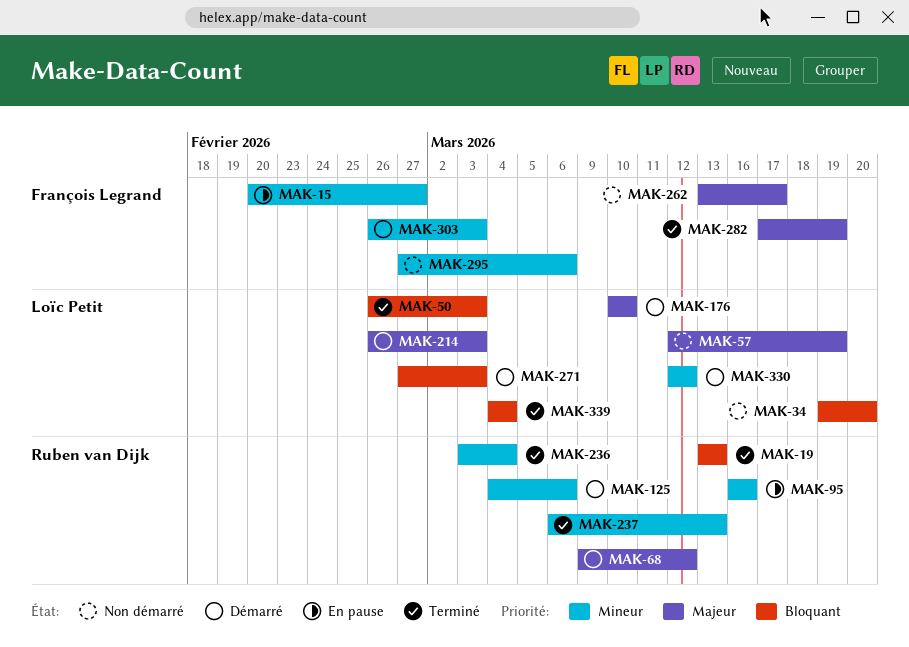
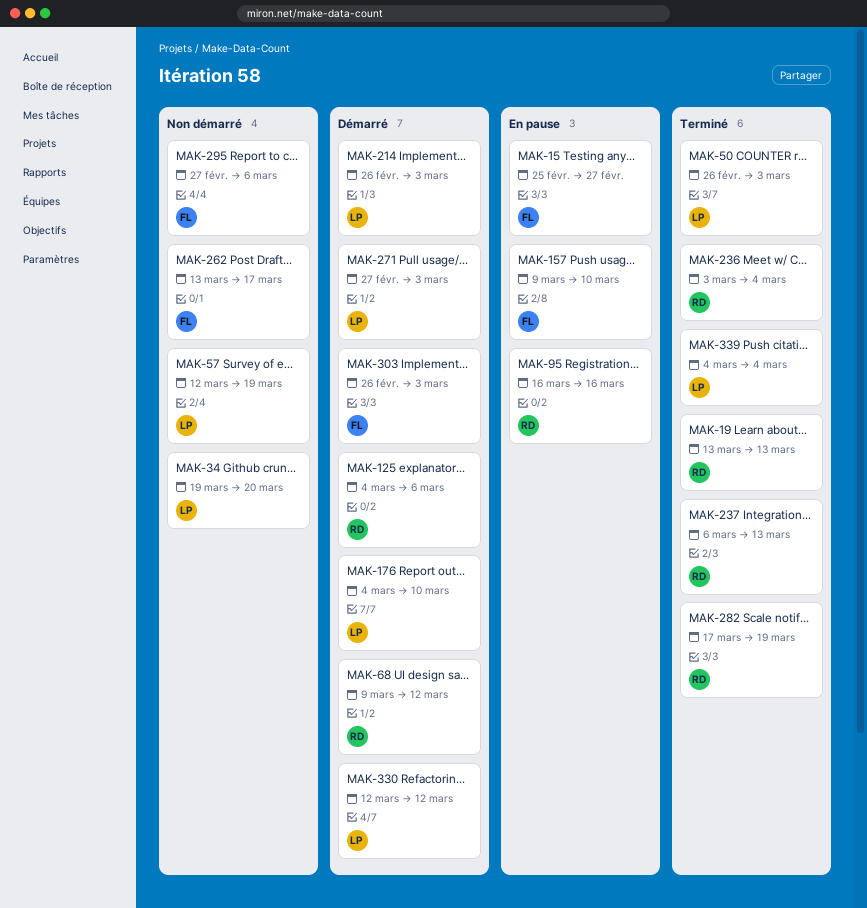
MAK-15, start: Feb 20 -> Feb 25
MAK-157: none -> present
MAK-176, start: Mar 10 -> Mar 4
MAK-282, owner: François Legrand -> Ruben van Dijk

